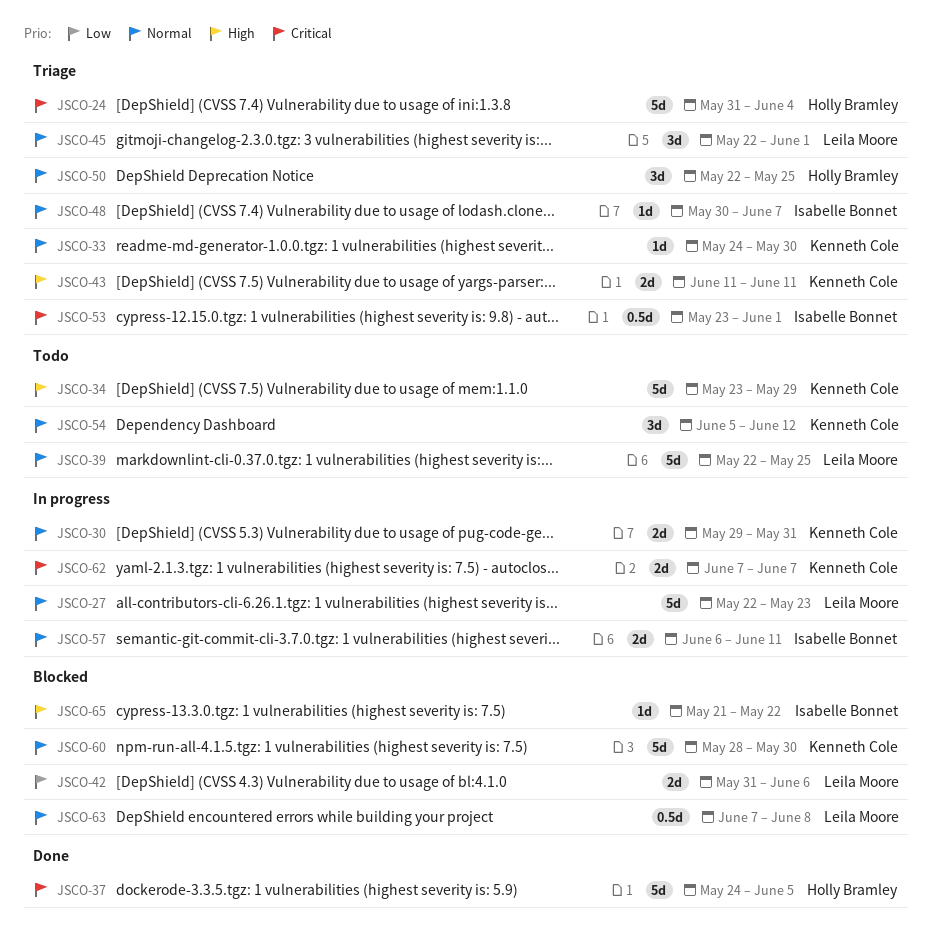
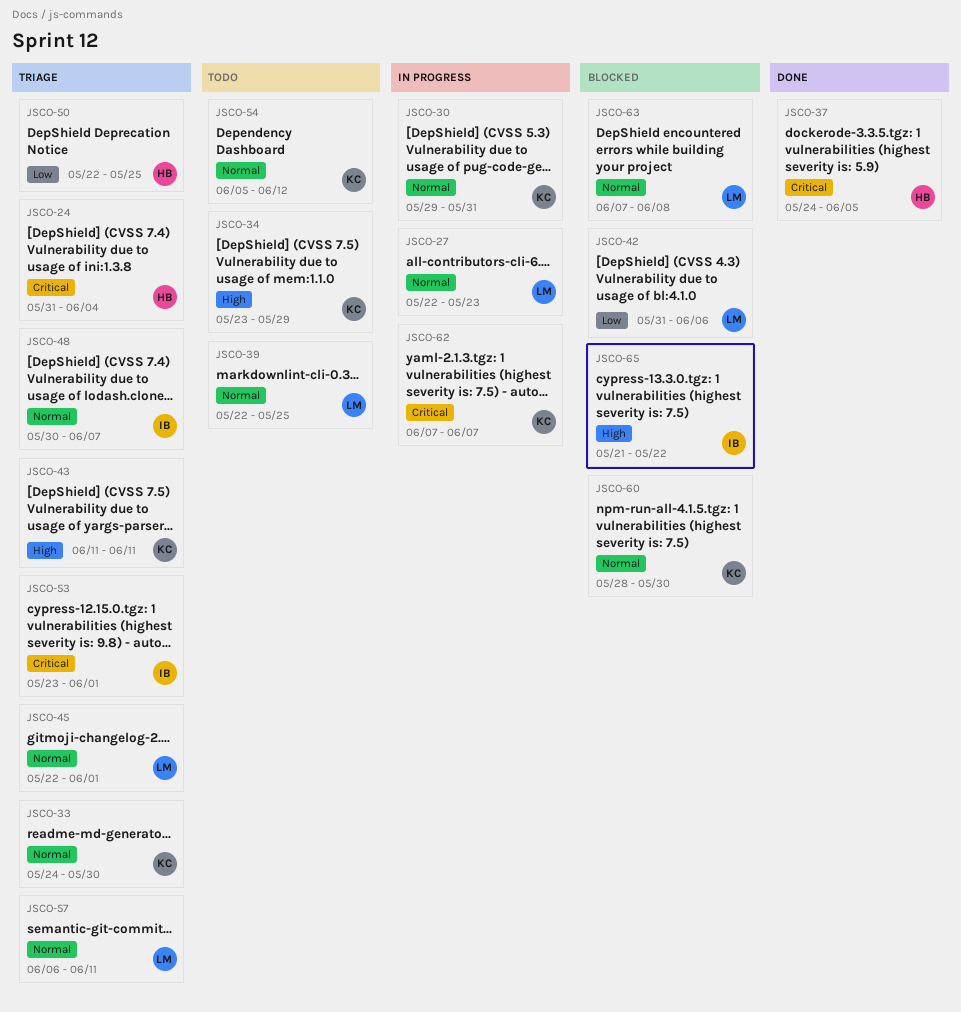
JSCO-50, priority: Normal -> Low
JSCO-57, status: In progress -> Triage
JSCO-57, owner: Isabelle Bonnet -> Leila Moore

